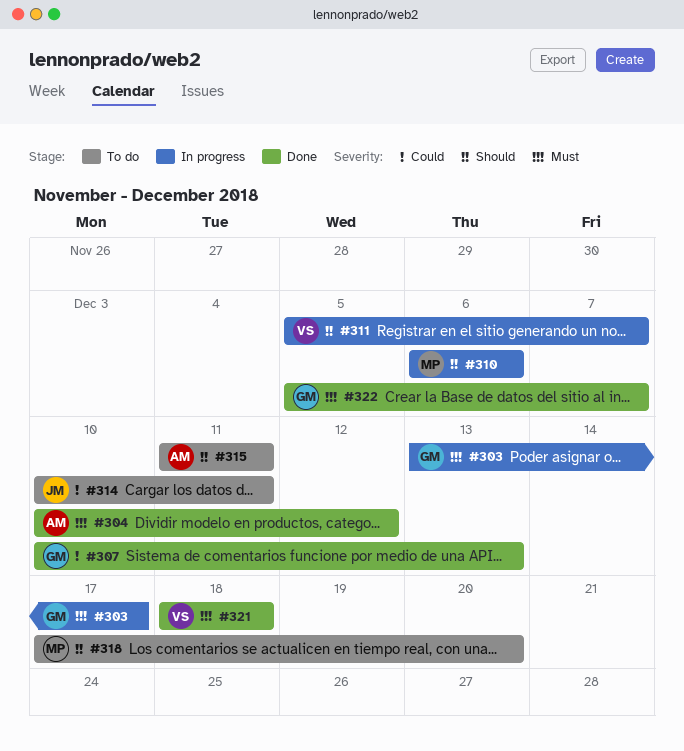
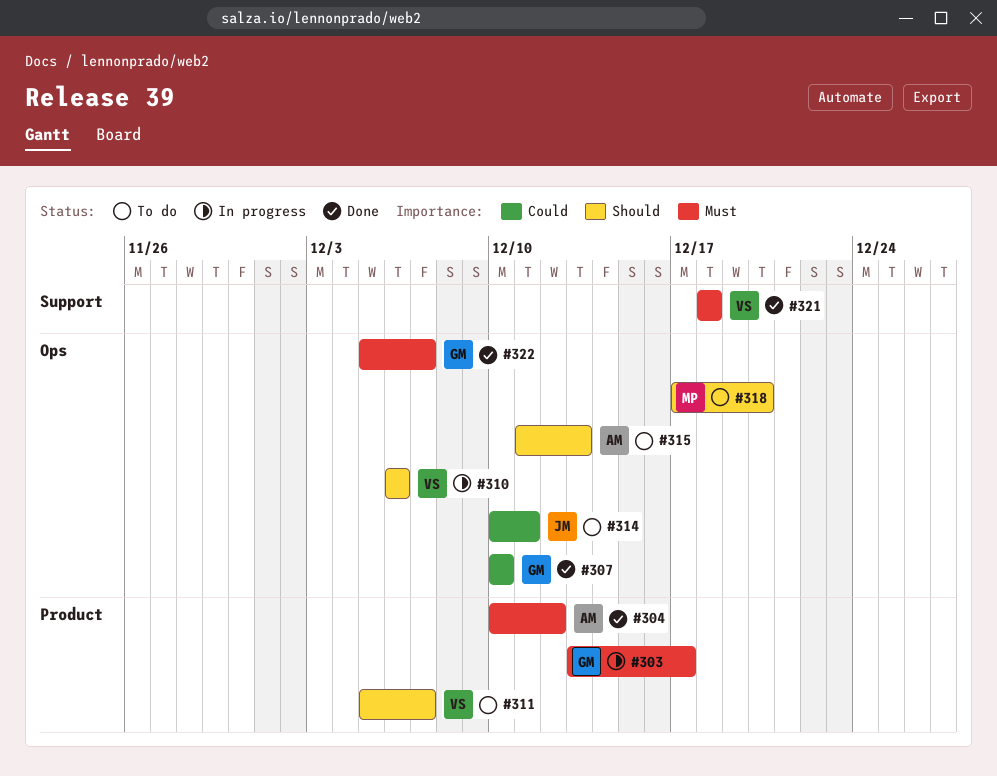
#307, due: Dec 13 -> Dec 10
#310, owner: MP -> VS
#311, status: In progress -> To do
#315, due: Dec 11 -> Dec 13

